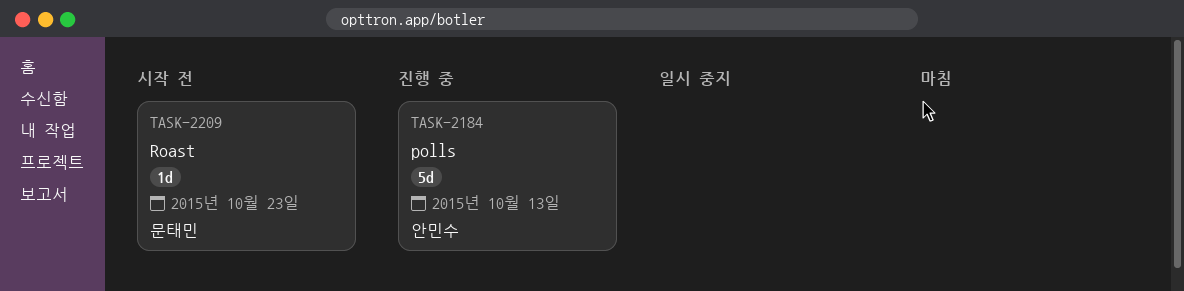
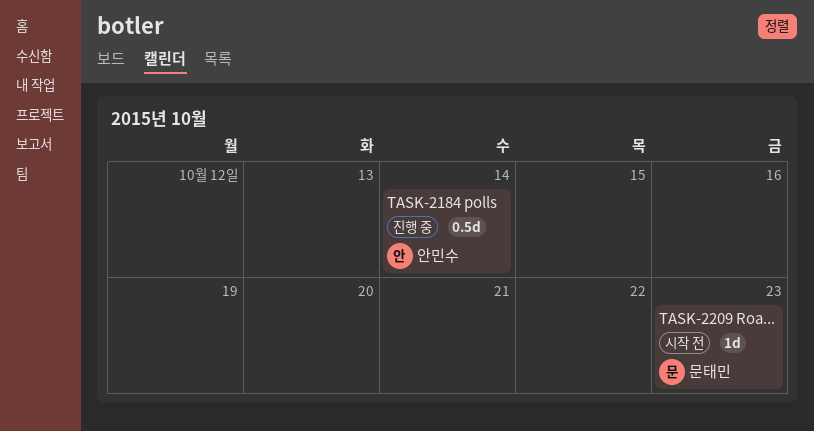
TASK-2184, estimate: 5d -> 0.5d
TASK-2184, due: Oct 13 -> Oct 14

